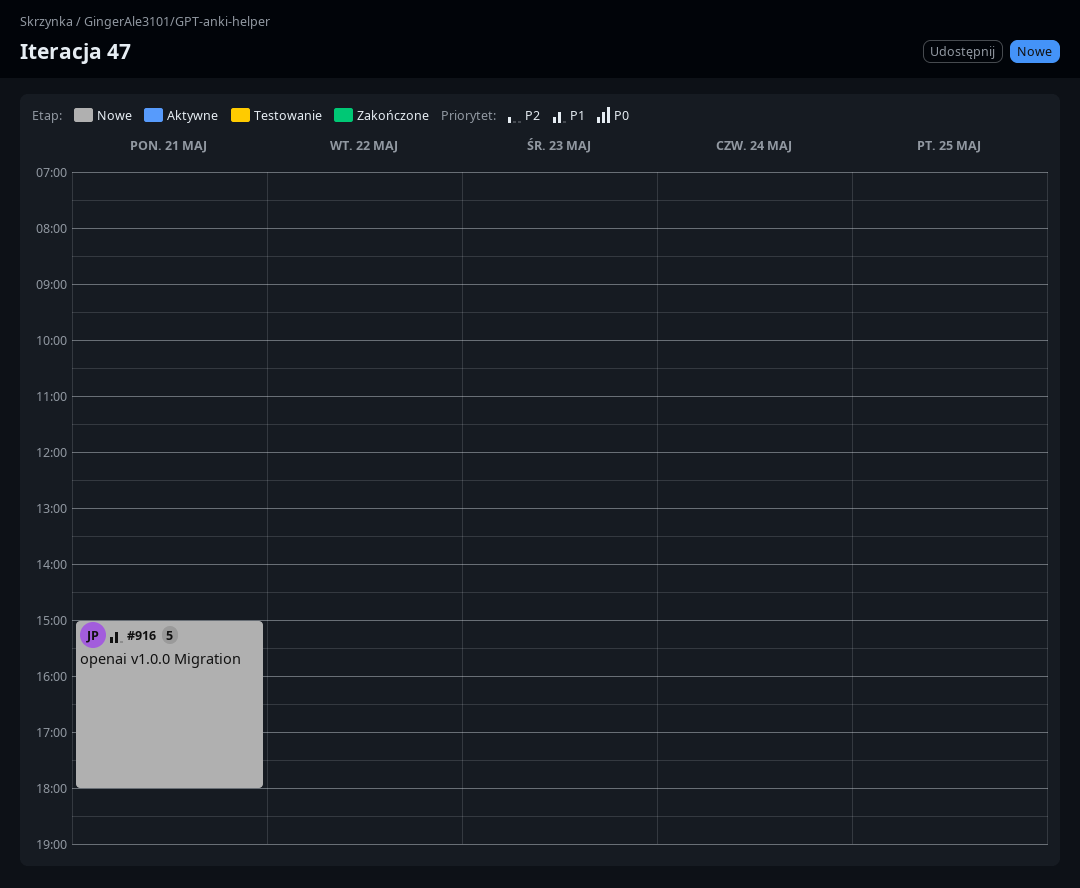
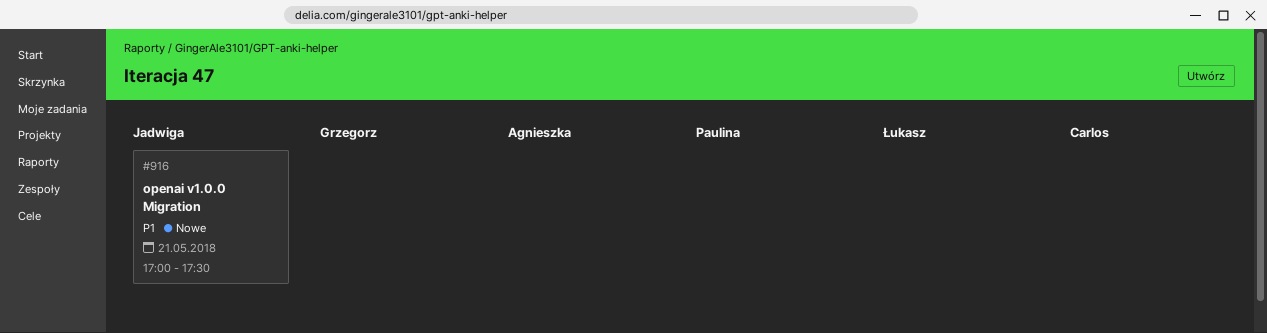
#916, begins: 15:00 -> 17:00
#916, ends: 18:00 -> 17:30

